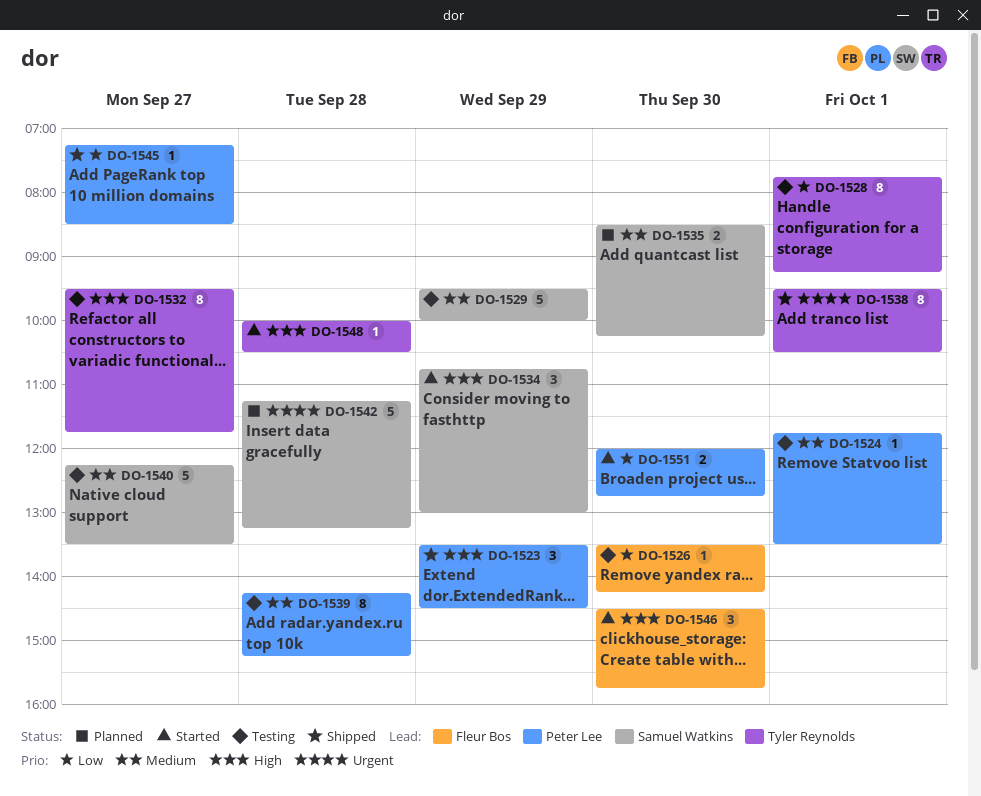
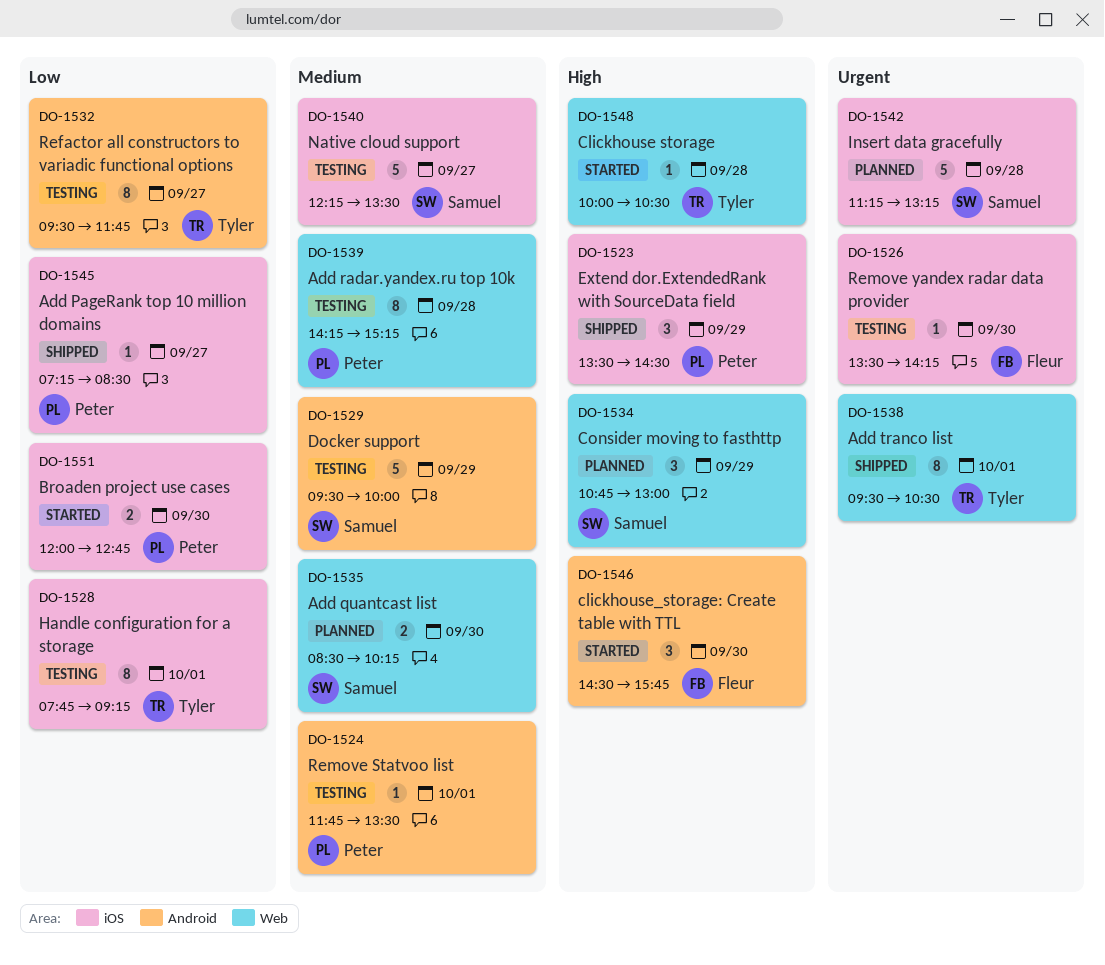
DO-1526, priority: Low -> Urgent
DO-1532, priority: High -> Low
DO-1534, status: Started -> Planned

